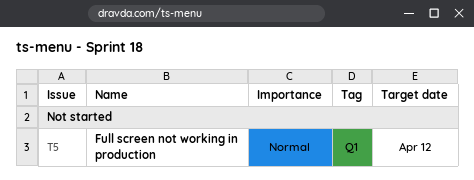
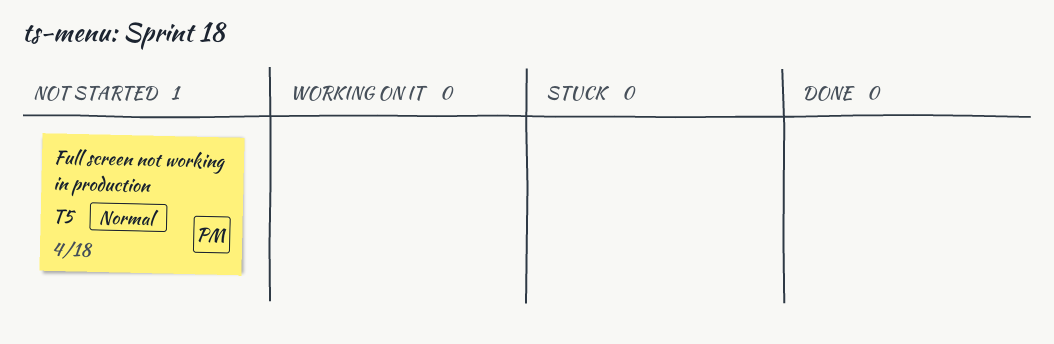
T5, due: Apr 12 -> Apr 18

